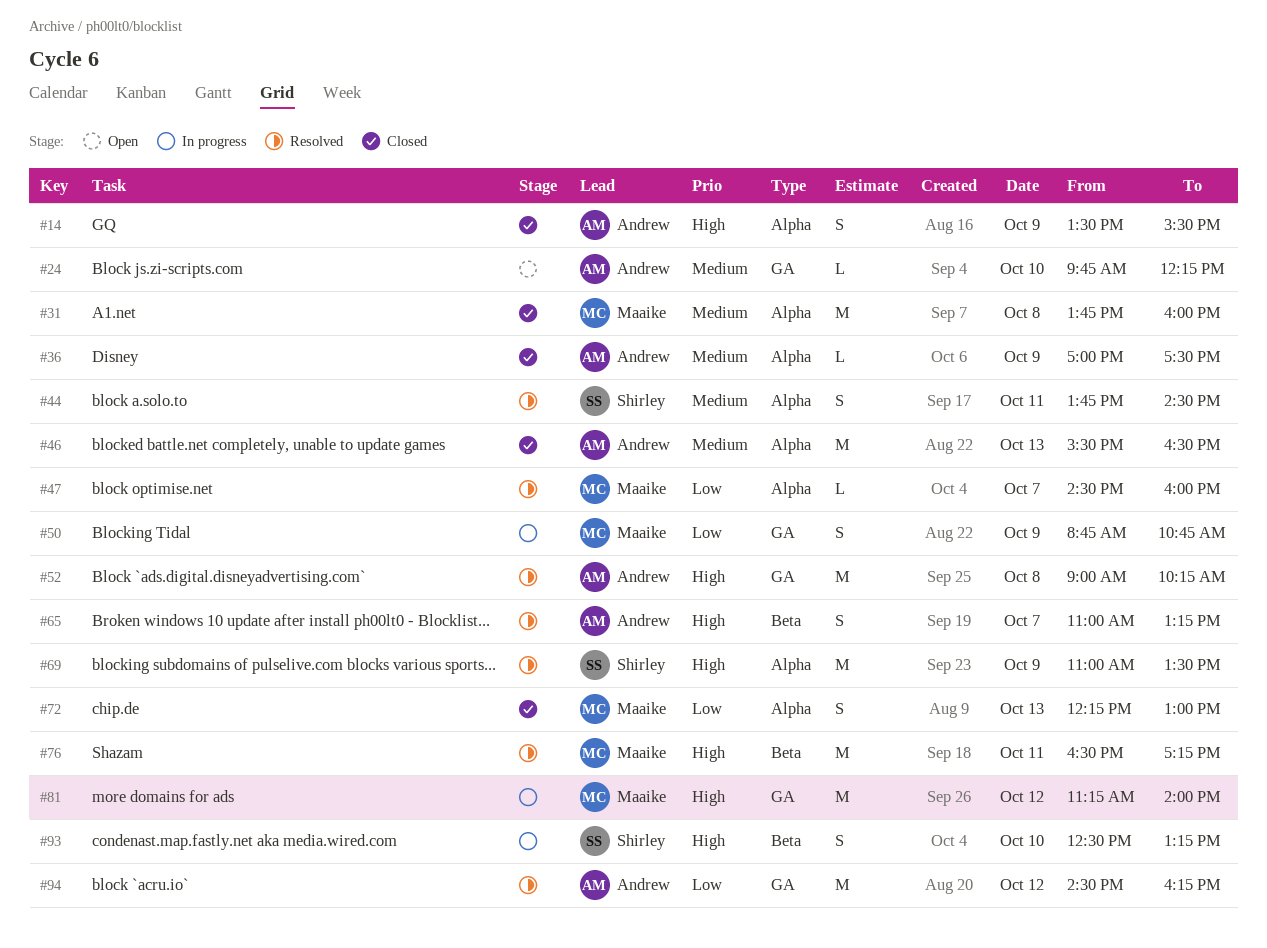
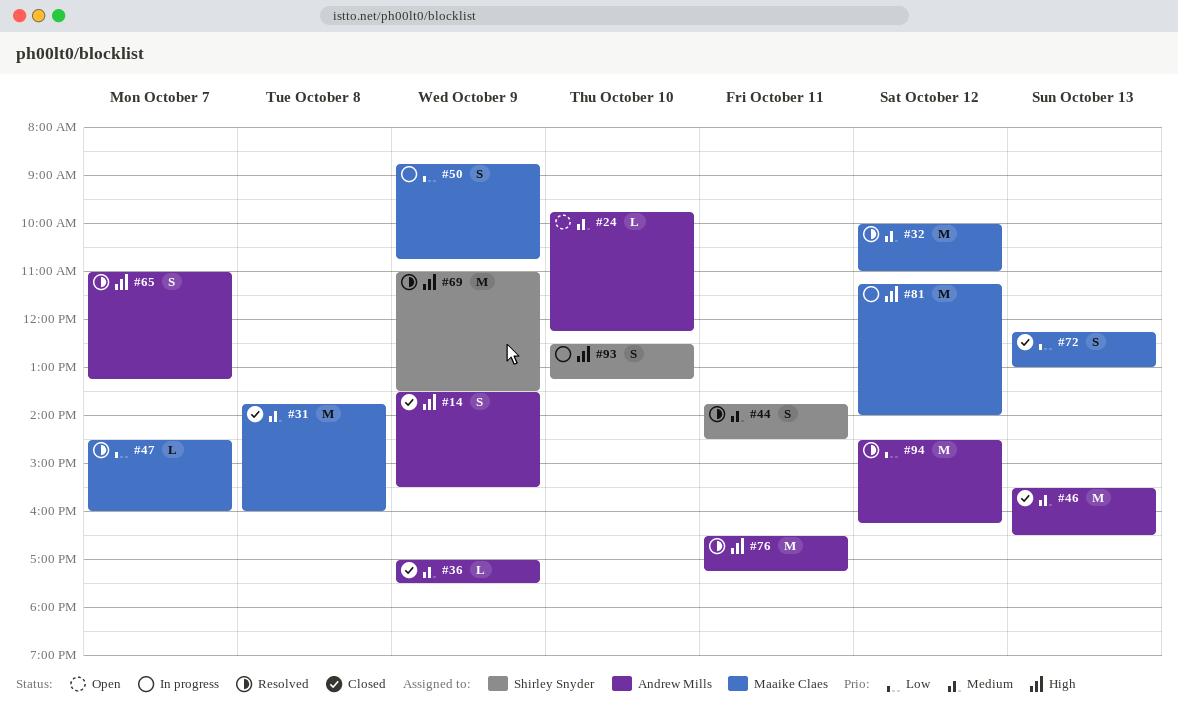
#32: none -> present
#52: present -> none
#76, owner: Maaike Claes -> Andrew Mills

